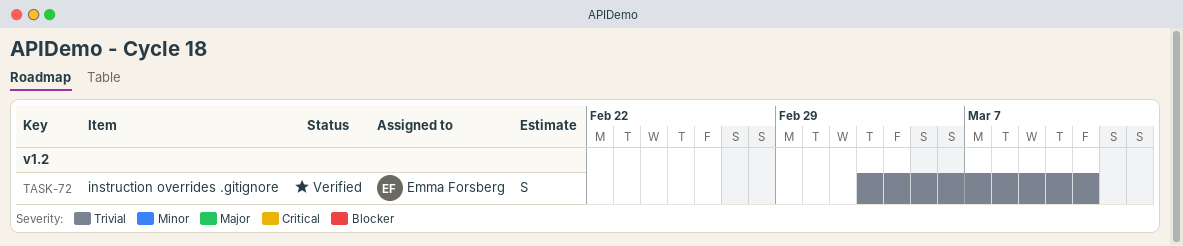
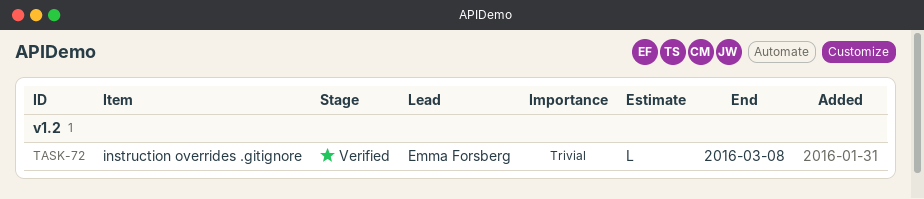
TASK-72, estimate: S -> L
TASK-72, due: Mar 11 -> Mar 8

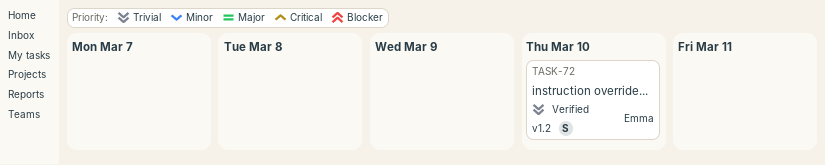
TASK-72, estimate: L -> S
TASK-72, due: Mar 8 -> Mar 10

